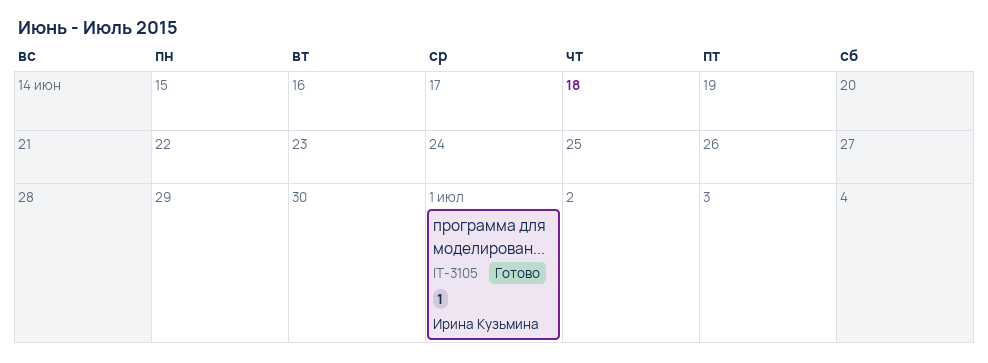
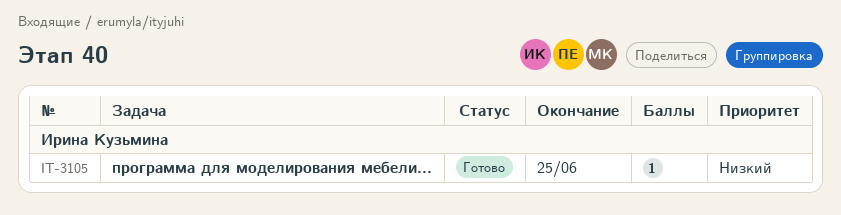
IT-3105, due: Jul 1 -> Jun 25

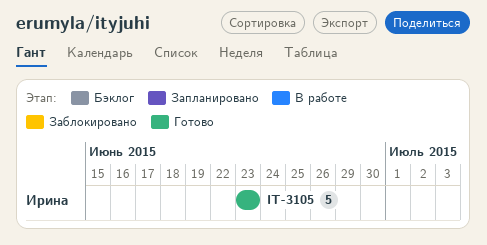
IT-3105, estimate: 1 -> 5
IT-3105, due: Jun 25 -> Jun 23

